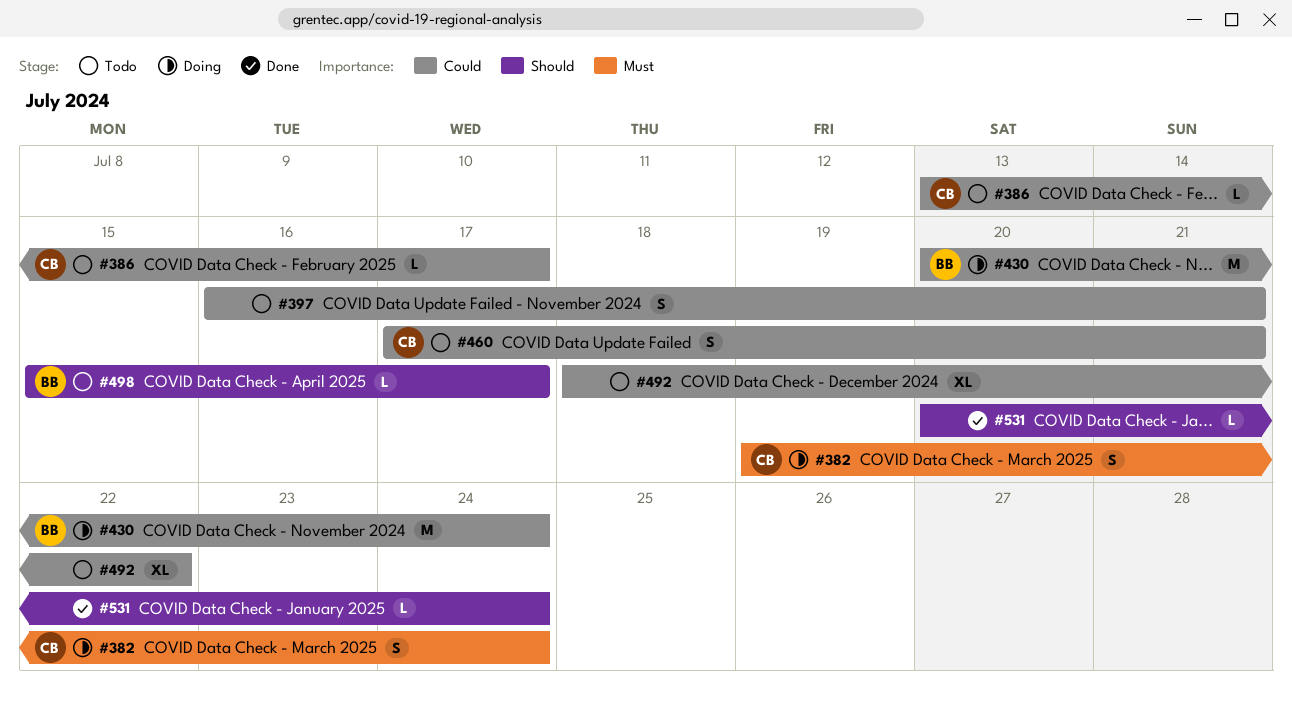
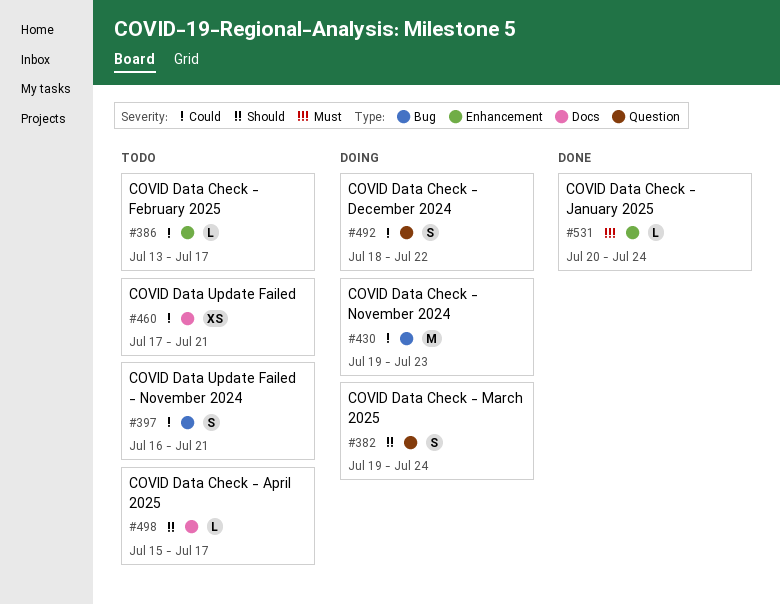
#382, priority: Must -> Should
#430, start: Jul 20 -> Jul 19
#430, due: Jul 24 -> Jul 23
#460, estimate: S -> XS
#492, status: Todo -> Doing
#492, estimate: XL -> S
#531, priority: Should -> Must

